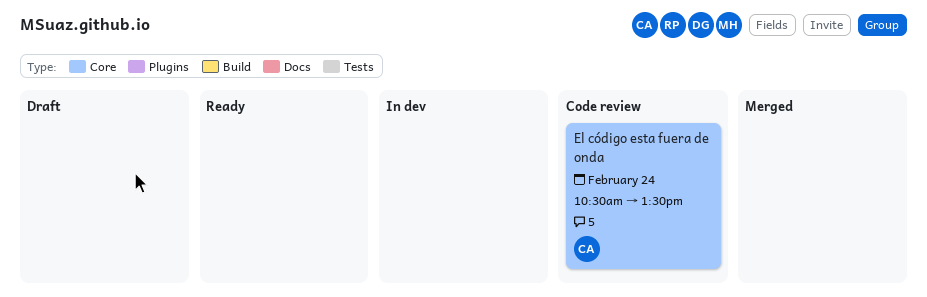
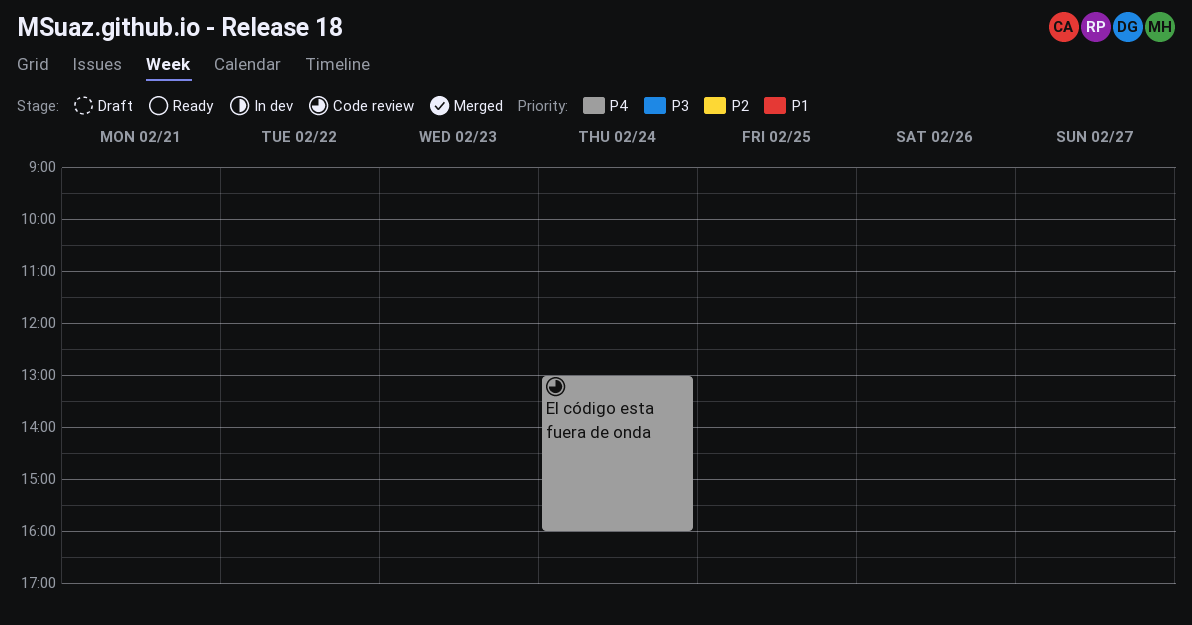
El código esta fuera de onda, begins: 10:30 -> 13:00
El código esta fuera de onda, ends: 13:30 -> 16:00

